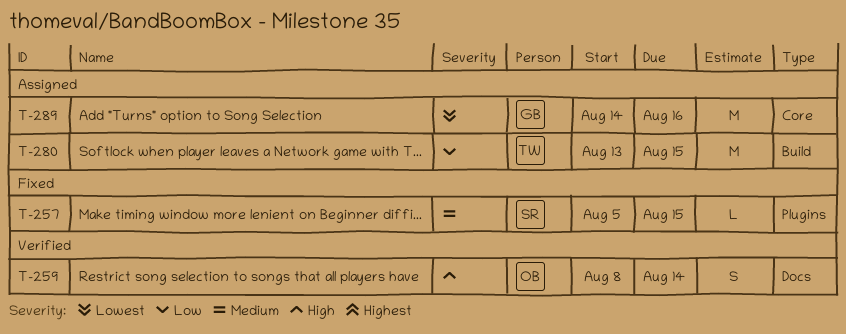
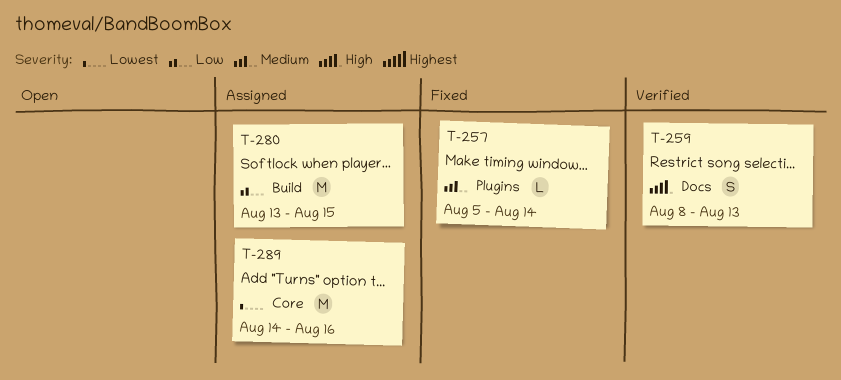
T-257, due: Aug 15 -> Aug 14
T-259, due: Aug 14 -> Aug 13

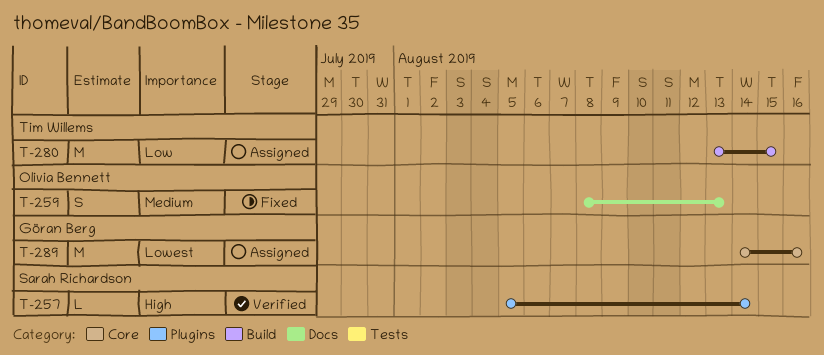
T-257, status: Fixed -> Verified
T-257, priority: Medium -> High
T-259, status: Verified -> Fixed
T-259, priority: High -> Medium

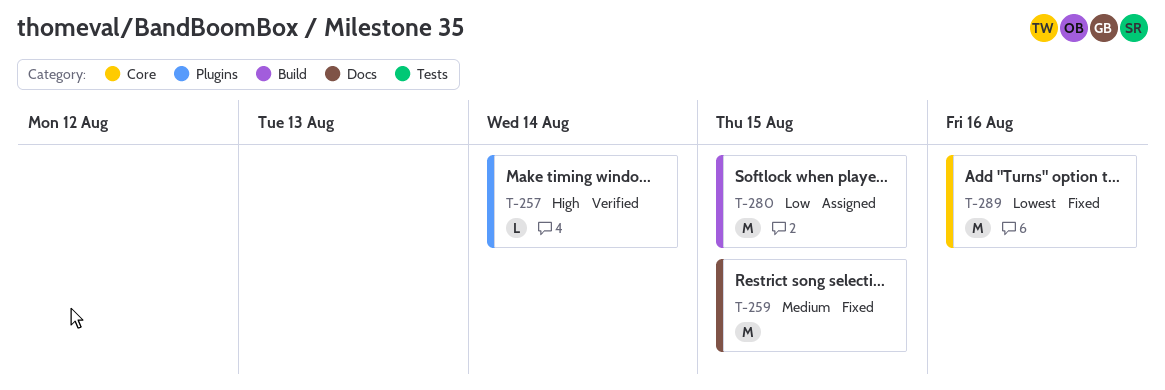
T-259, estimate: S -> M
T-259, due: Aug 13 -> Aug 15
T-289, status: Assigned -> Fixed

